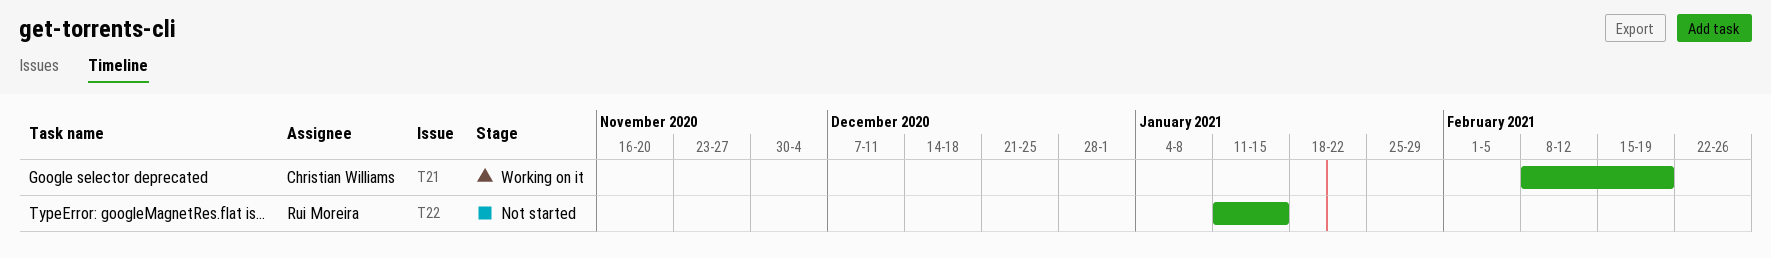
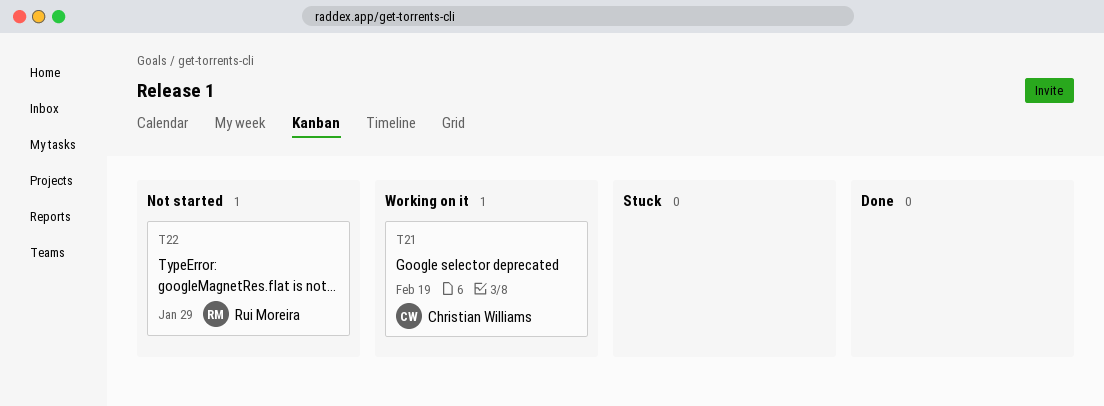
T22, due: Jan 15 -> Jan 29

